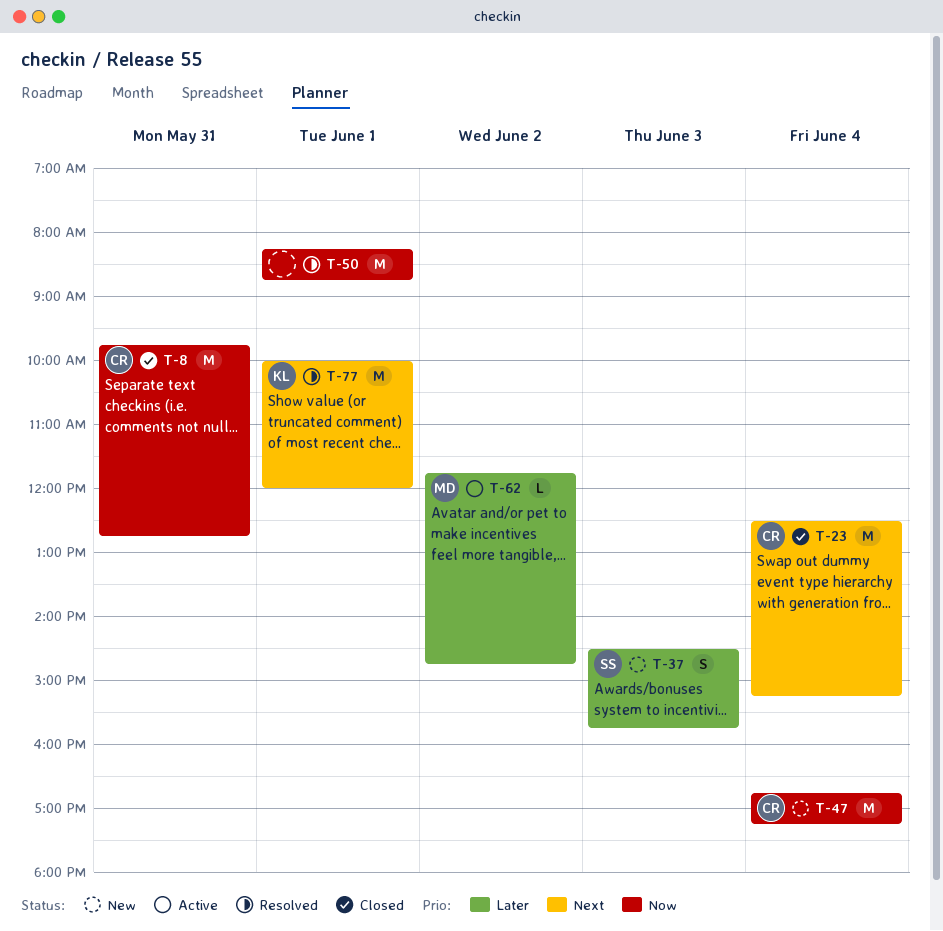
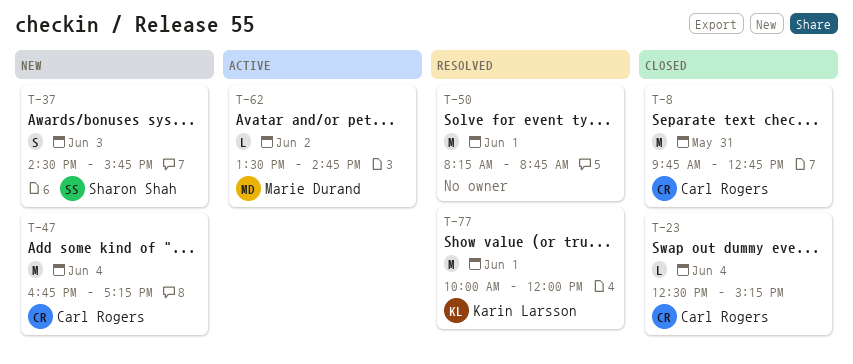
T-23, estimate: M -> L
T-62, begins: 11:45 -> 13:30

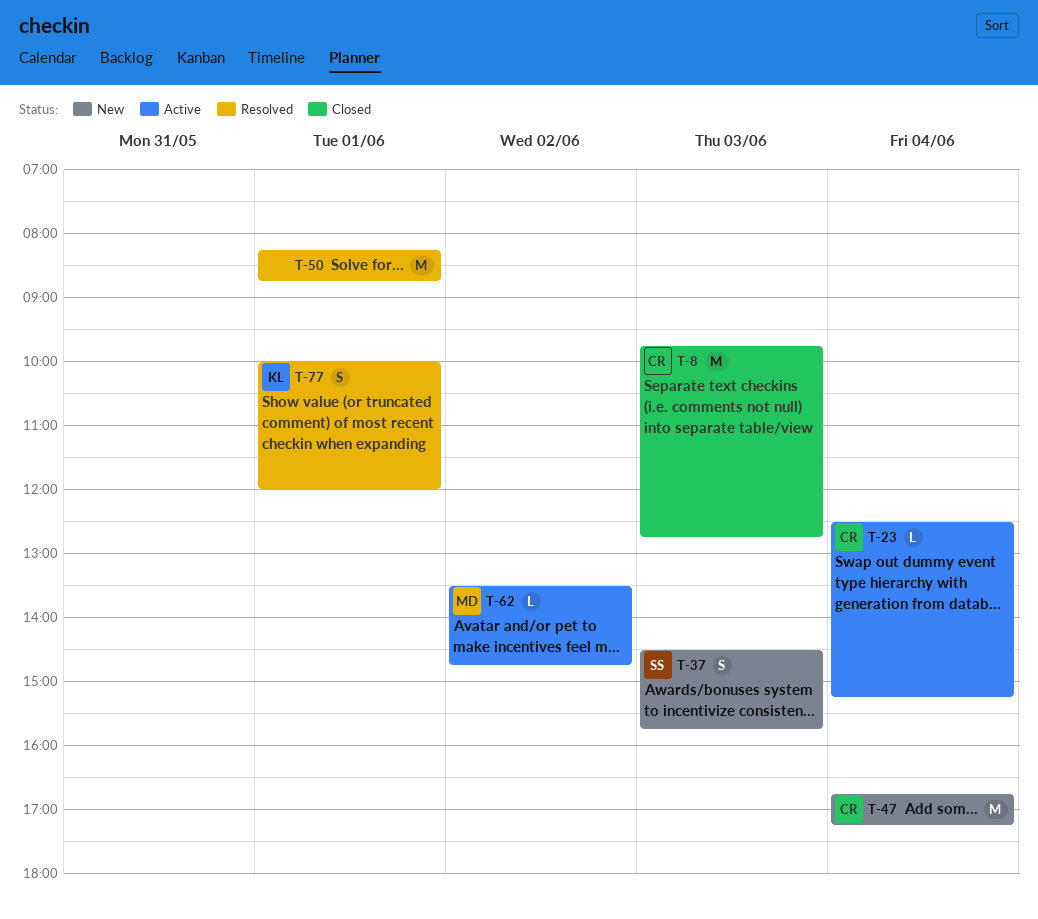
T-8, day: May 31 -> Jun 3
T-23, status: Closed -> Active
T-77, estimate: M -> S

